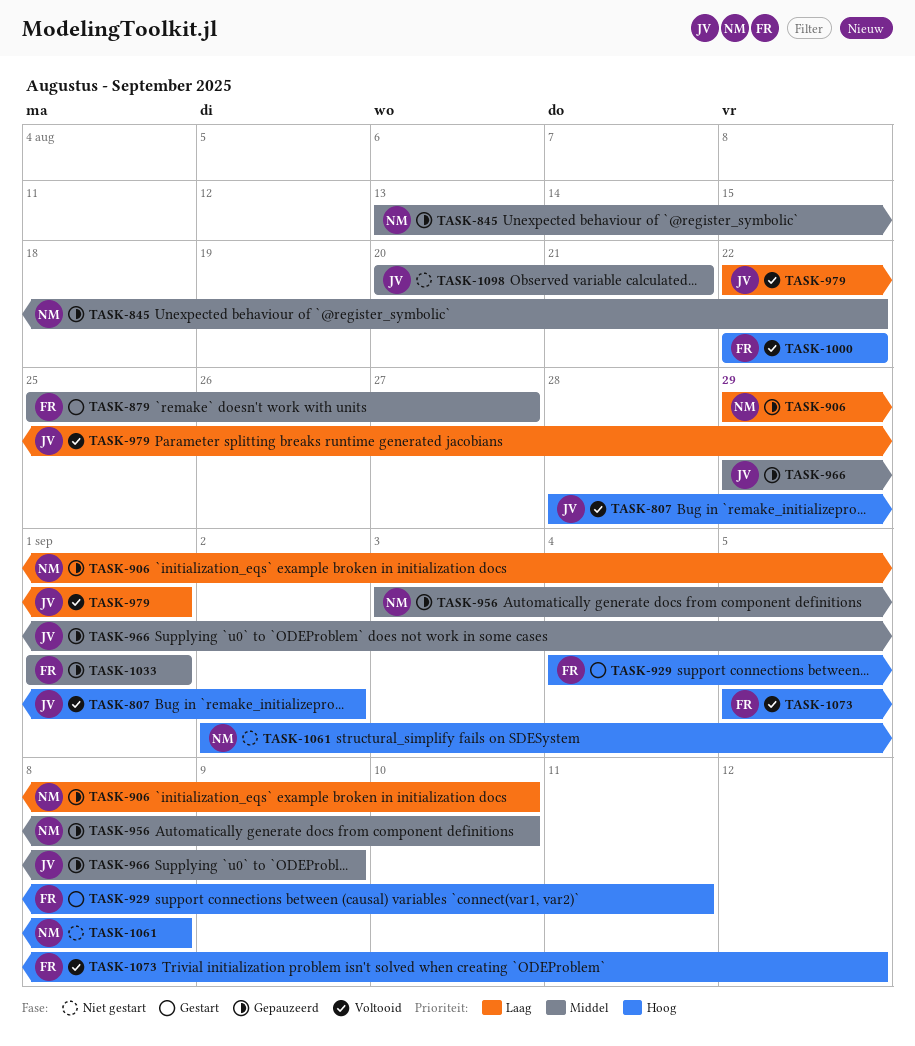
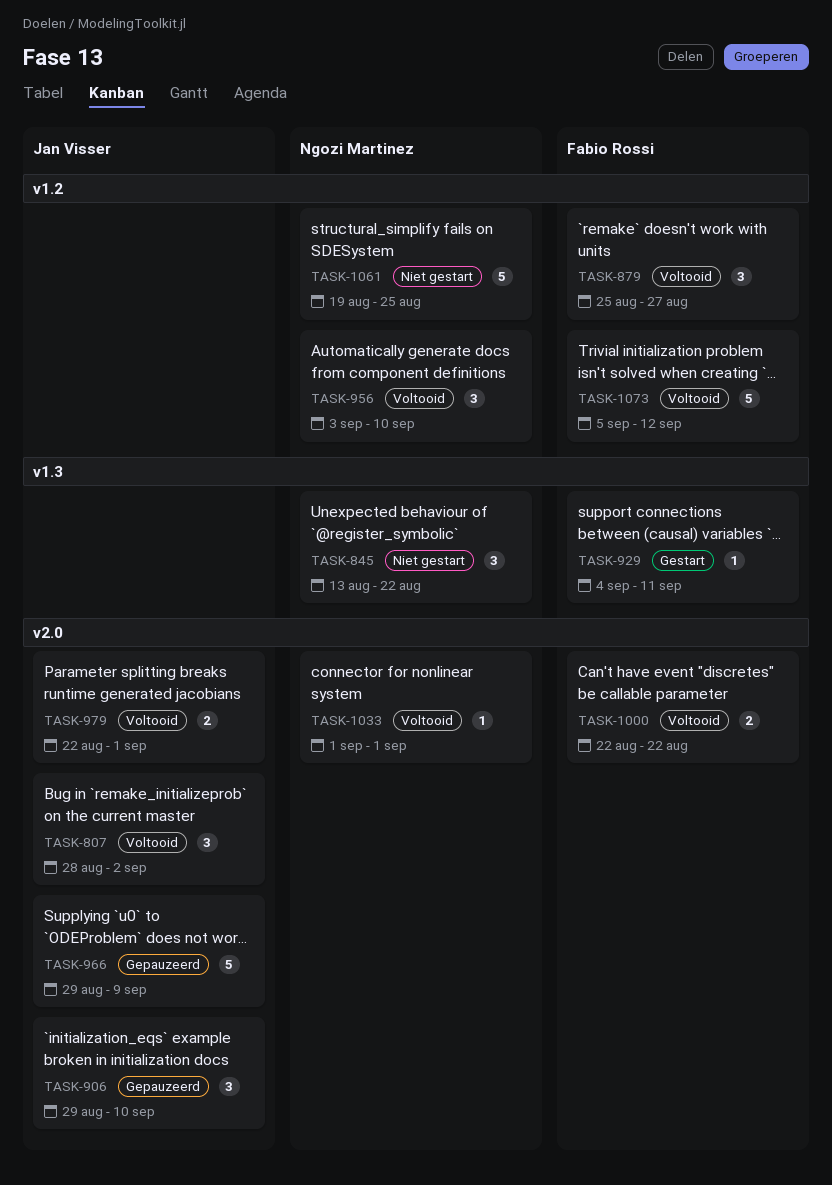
TASK-845, status: Gepauzeerd -> Niet gestart
TASK-879, status: Gestart -> Voltooid
TASK-906, owner: Ngozi Martinez -> Jan Visser
TASK-956, status: Gepauzeerd -> Voltooid
TASK-1033, status: Gepauzeerd -> Voltooid
TASK-1033, owner: Fabio Rossi -> Ngozi Martinez
TASK-1061, start: Sep 2 -> Aug 19
TASK-1061, due: Sep 8 -> Aug 25
TASK-1098: present -> none

